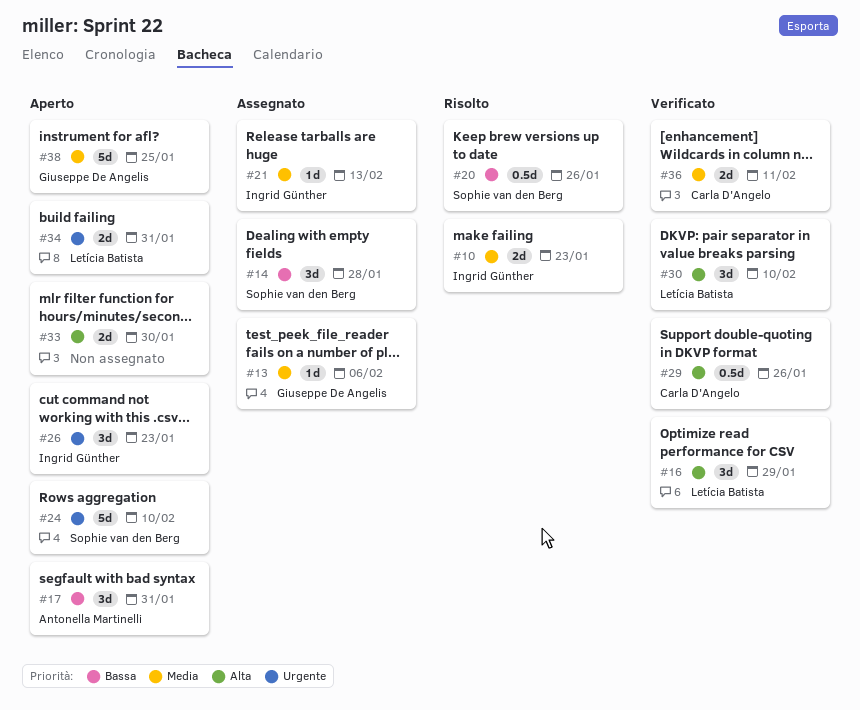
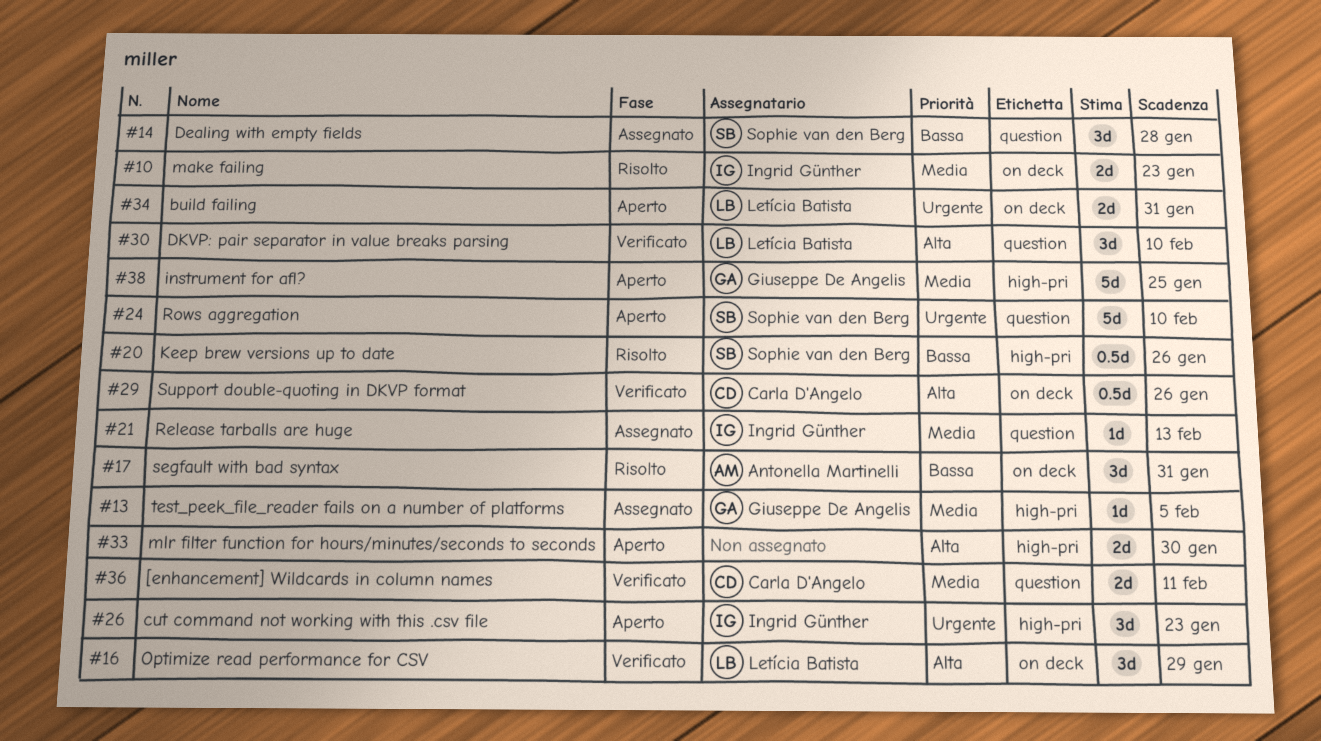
#13, due: Feb 6 -> Feb 5
#17, status: Aperto -> Risolto

